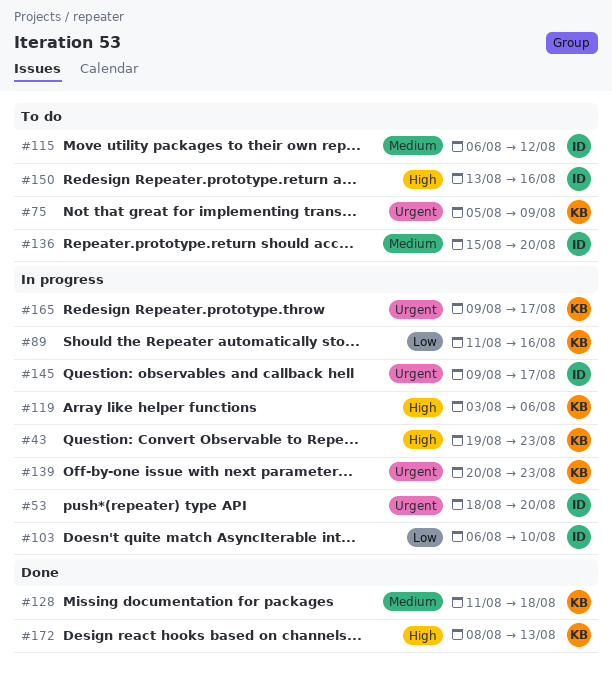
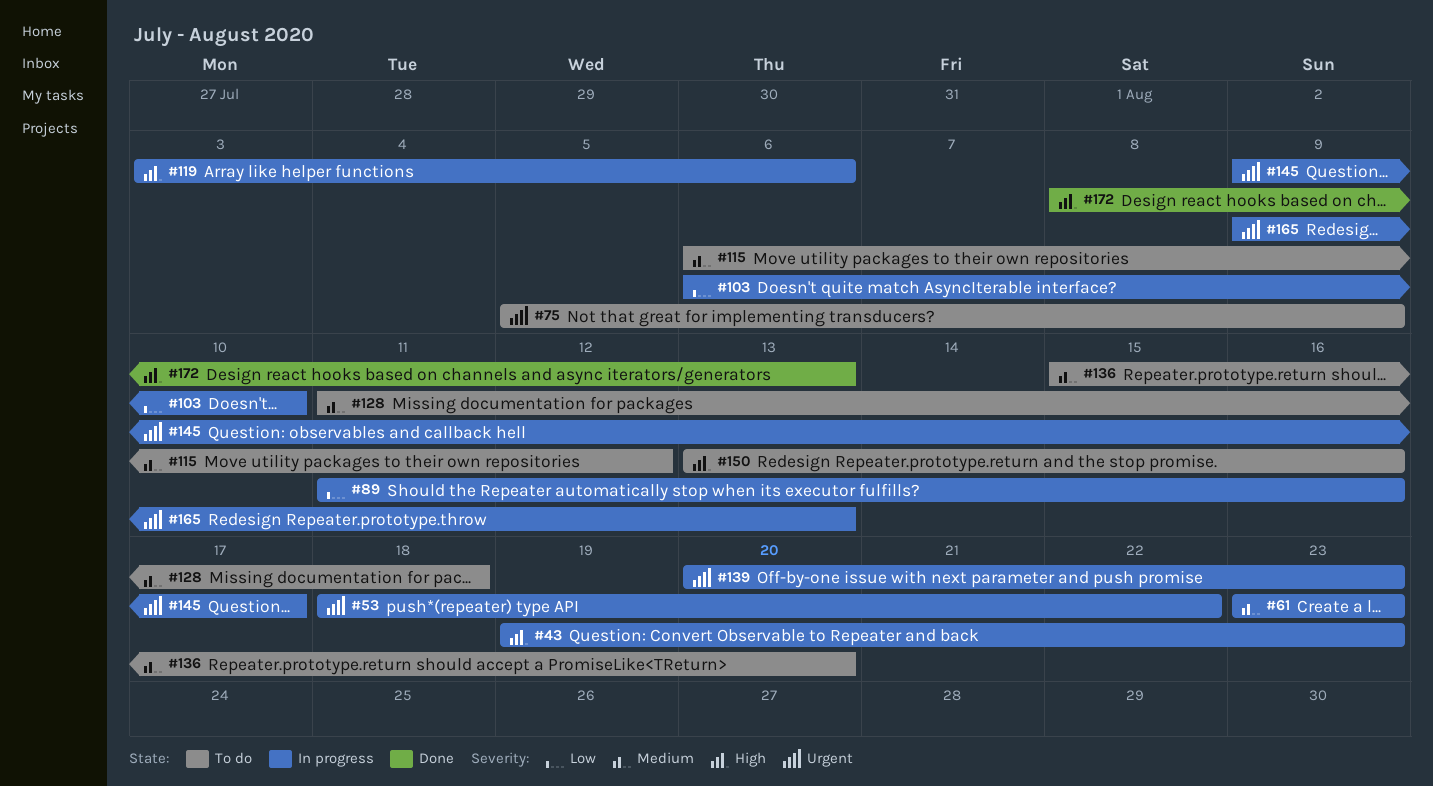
#53, due: Aug 20 -> Aug 22
#61: none -> present
#128, status: Done -> To do
#165, due: Aug 17 -> Aug 13

